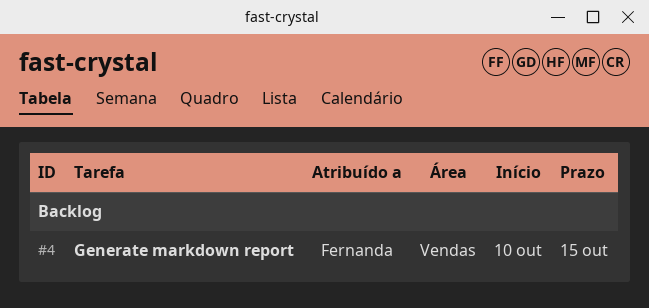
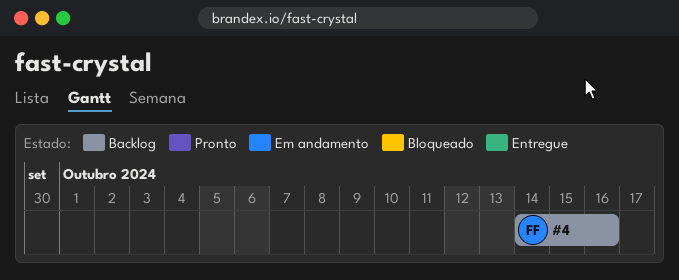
#4, start: Oct 10 -> Oct 14
#4, due: Oct 15 -> Oct 16

